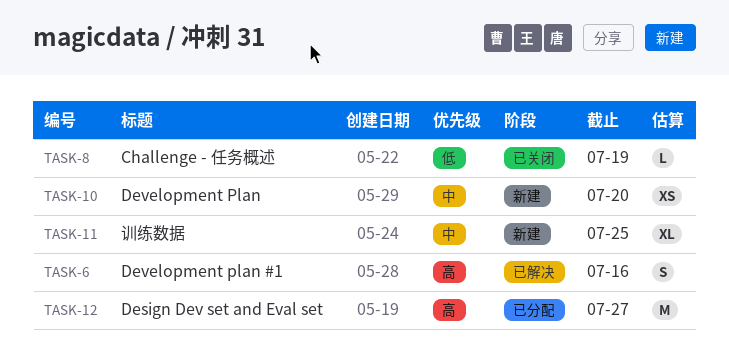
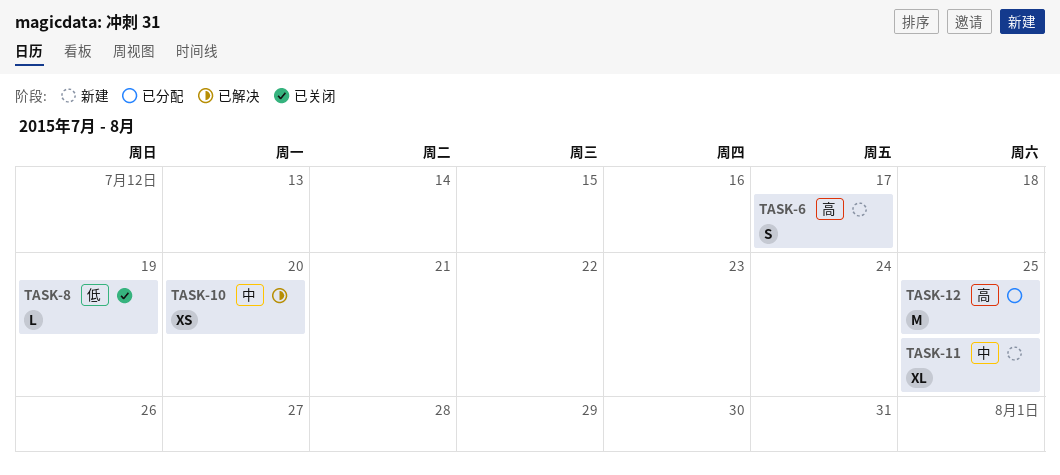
TASK-6, status: 已解决 -> 新建
TASK-6, due: Jul 16 -> Jul 17
TASK-10, status: 新建 -> 已解决
TASK-12, due: Jul 27 -> Jul 25

